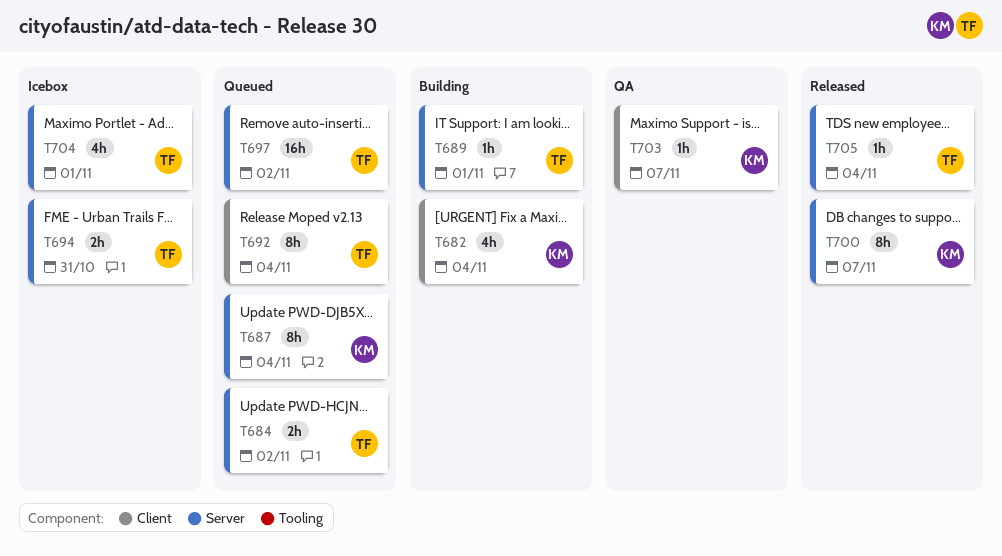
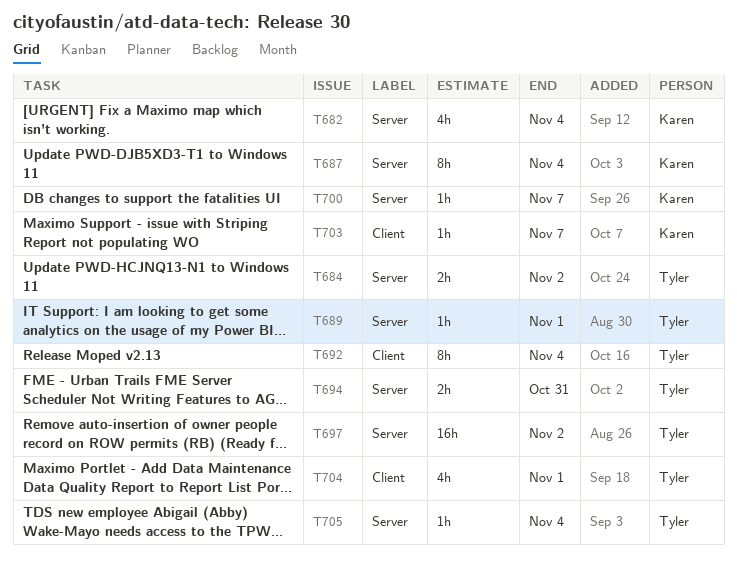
T682, label: Client -> Server
T700, estimate: 8h -> 1h
T704, label: Server -> Client

